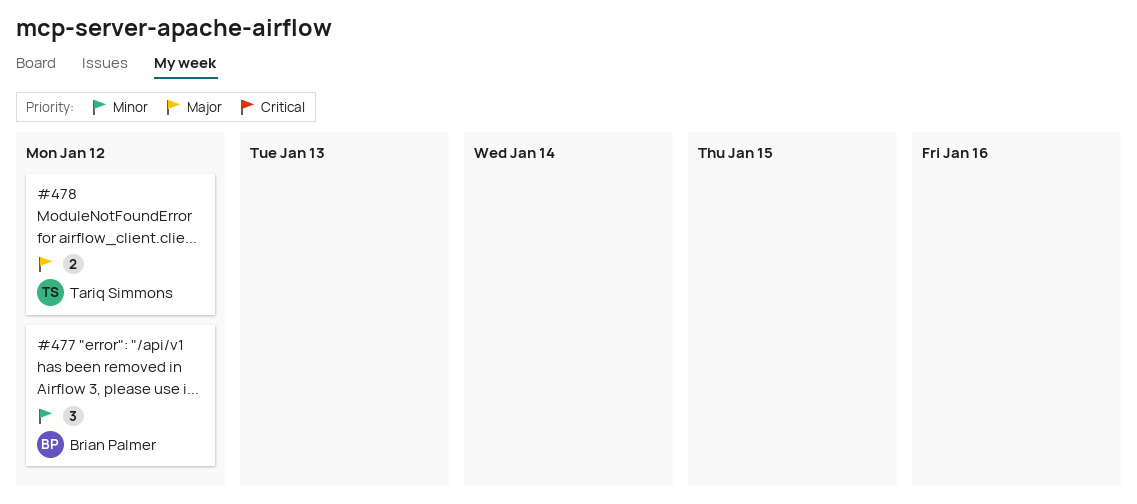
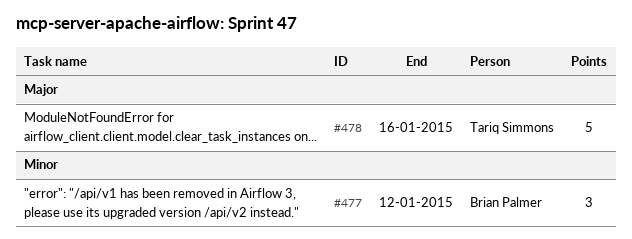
#478, estimate: 2 -> 5
#478, due: Jan 12 -> Jan 16

